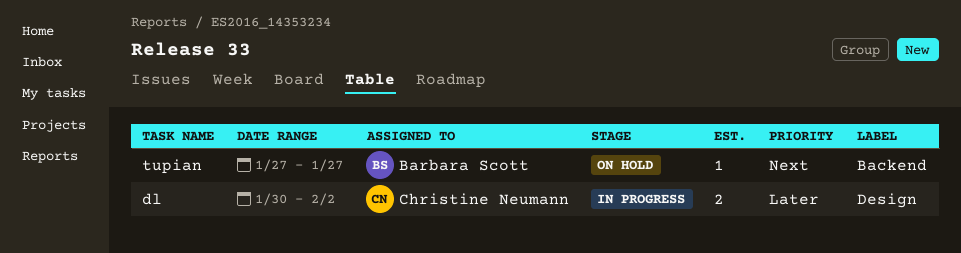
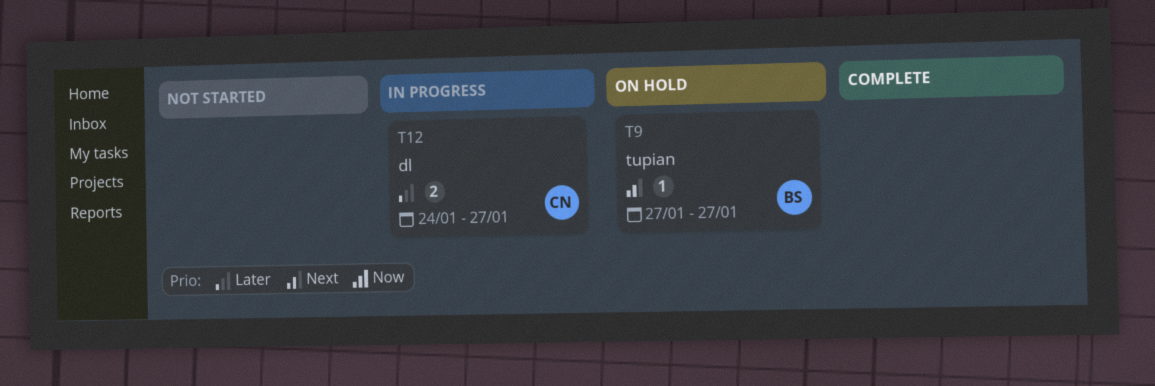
dl, start: Jan 30 -> Jan 24
dl, due: Feb 2 -> Jan 27

